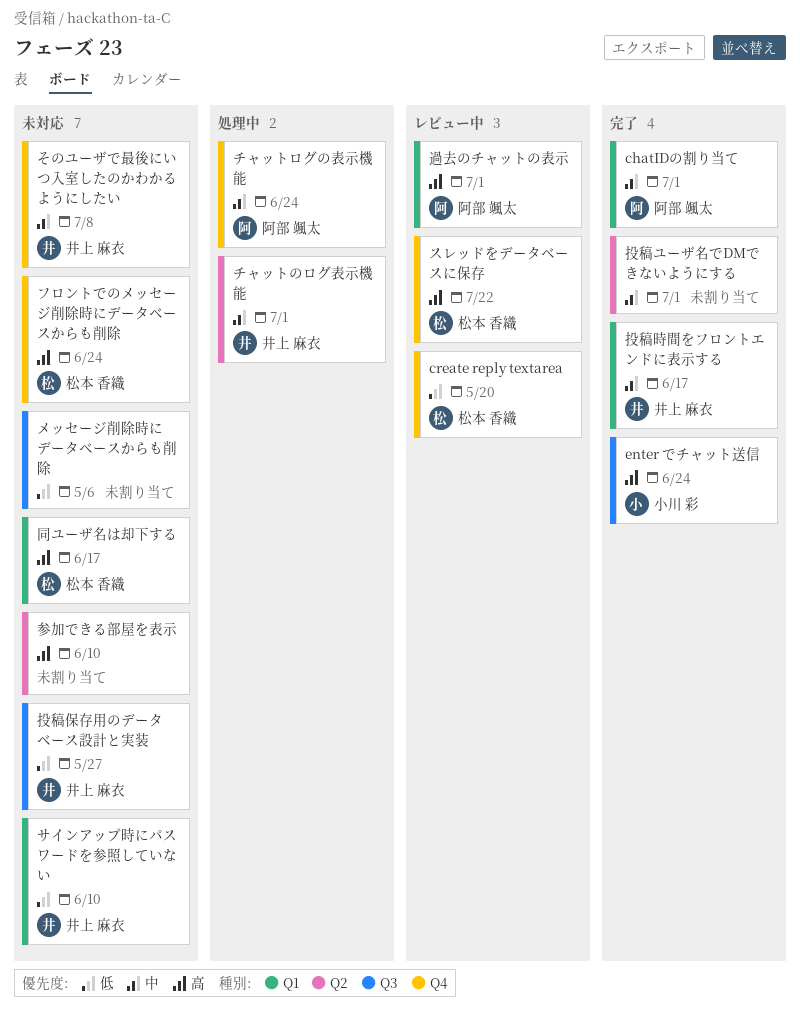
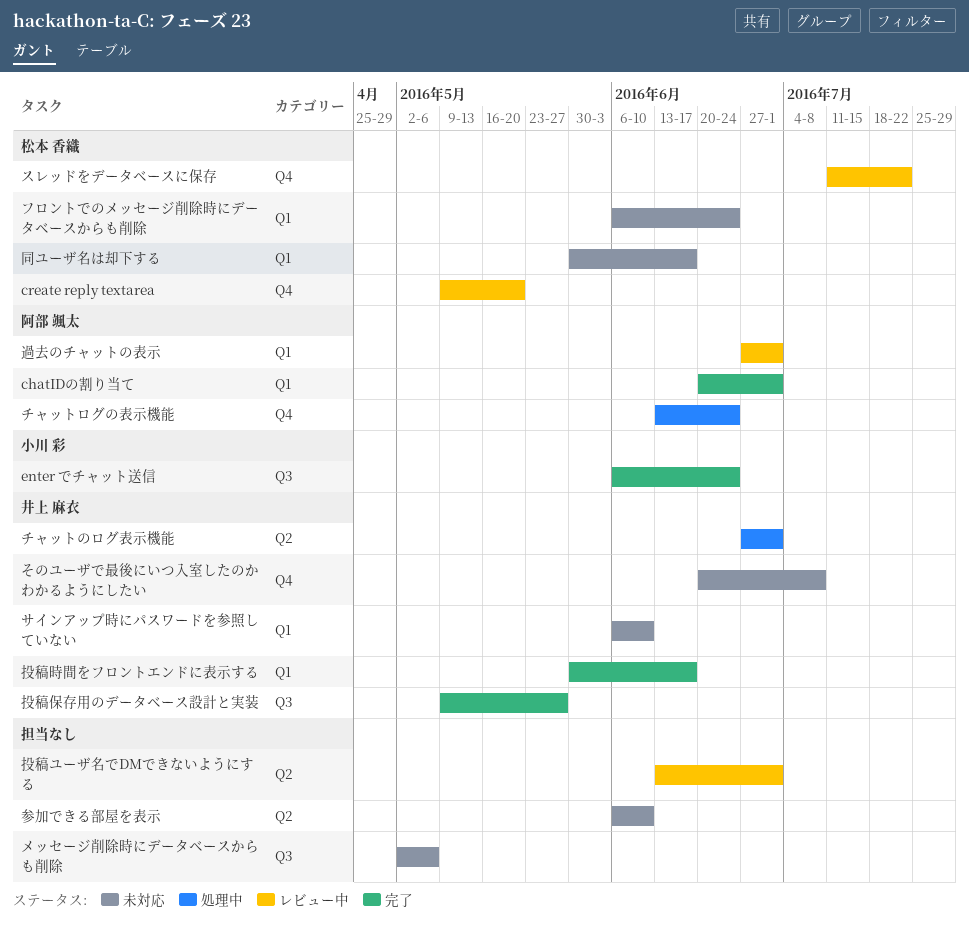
フロントでのメッセージ削除時にデータベースからも削除, label: Q4 -> Q1
投稿ユーザ名でDMできないようにする, status: 完了 -> レビュー中
投稿保存用のデータベース設計と実装, status: 未対応 -> 完了

